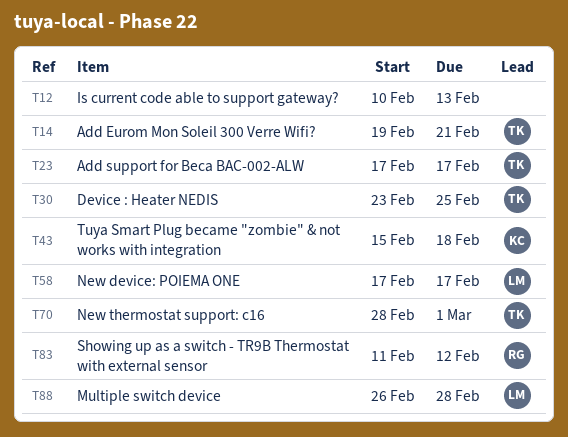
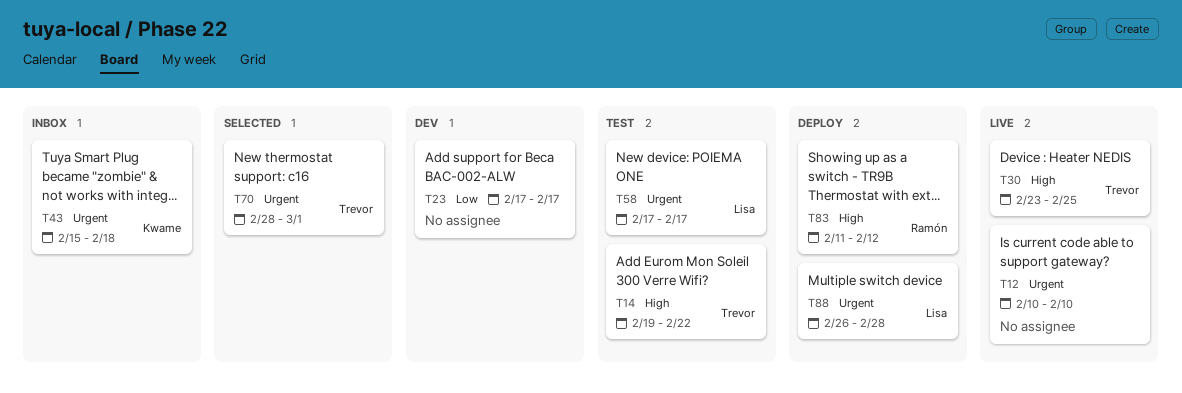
T12, due: Feb 13 -> Feb 10
T14, due: Feb 21 -> Feb 22
T23, owner: Trevor -> none

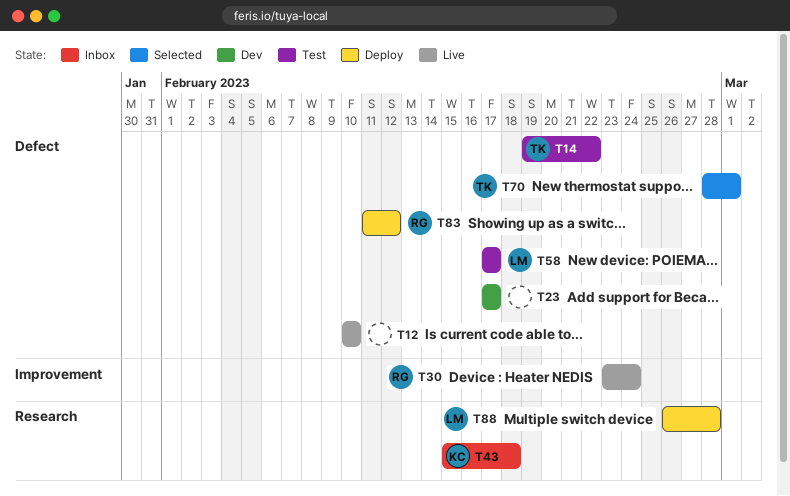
T30, owner: Trevor -> Ramón
T30, due: Feb 25 -> Feb 24

